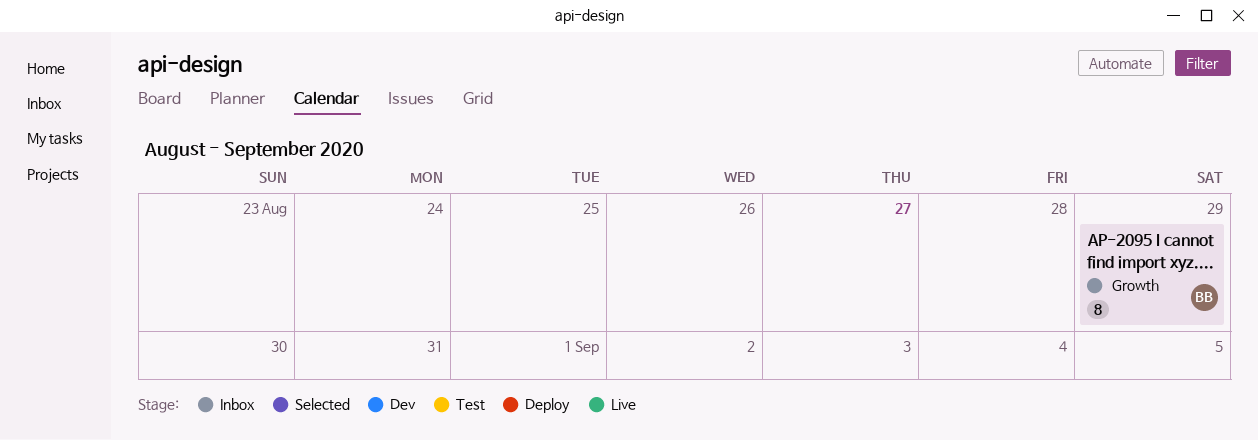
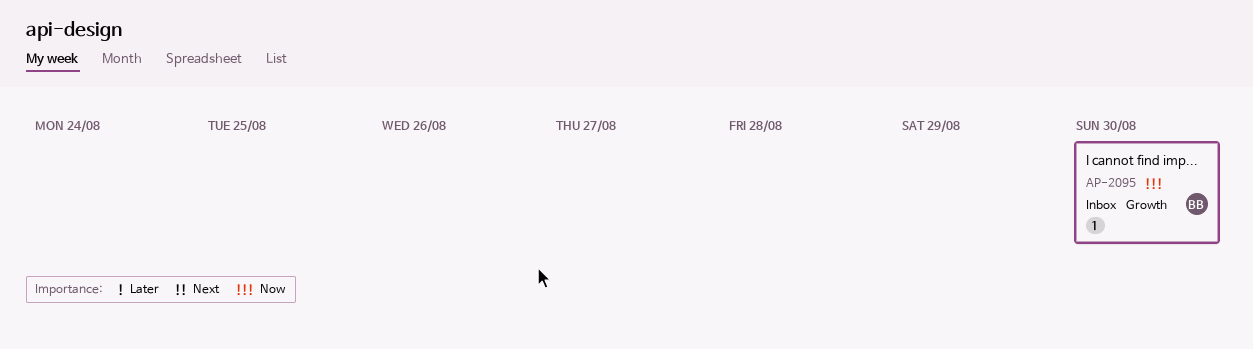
AP-2095, estimate: 8 -> 1
AP-2095, due: Aug 29 -> Aug 30

